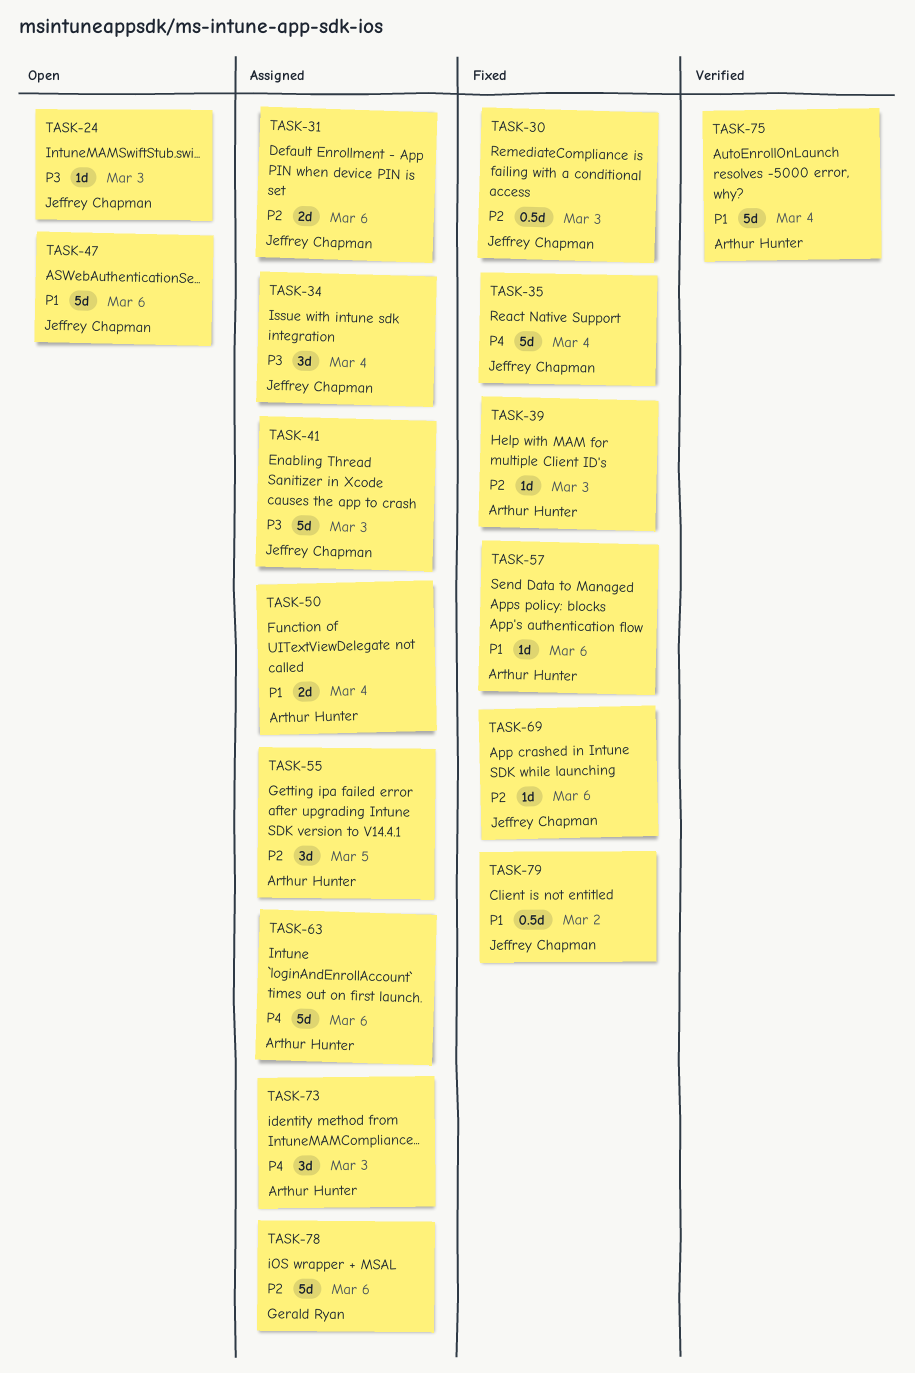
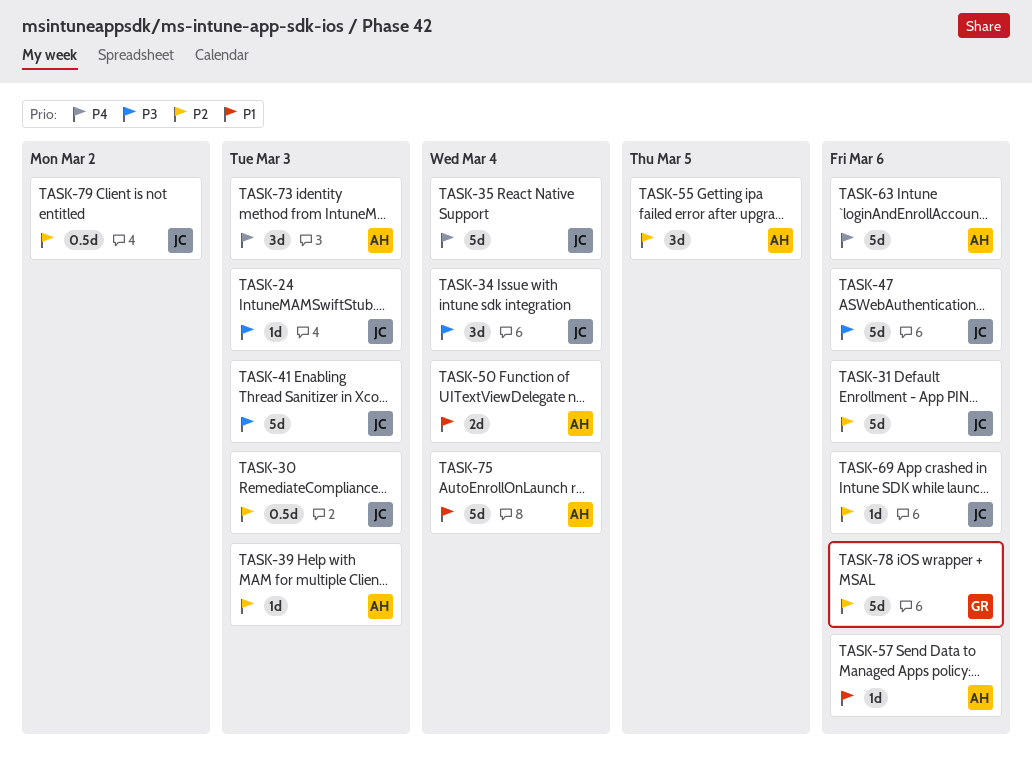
TASK-31, estimate: 2d -> 5d
TASK-47, priority: P1 -> P3
TASK-79, priority: P1 -> P2

